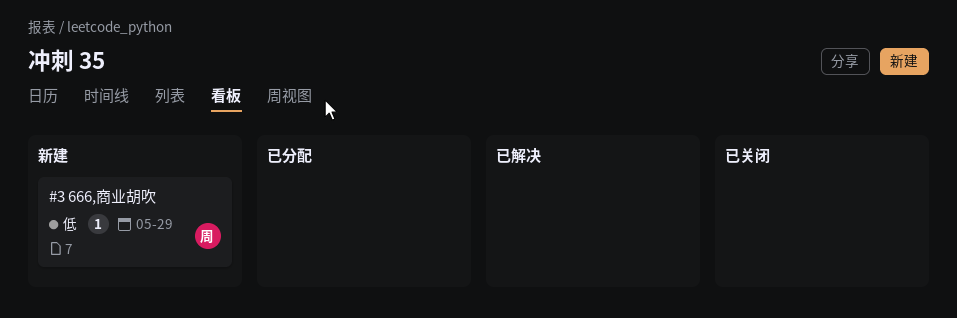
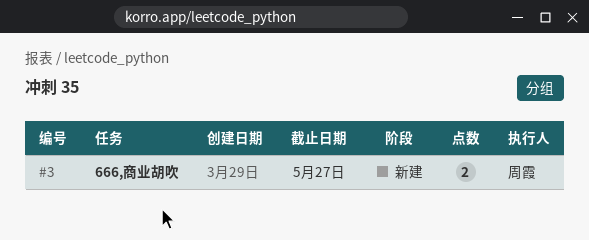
#3, estimate: 1 -> 2
#3, due: May 29 -> May 27

